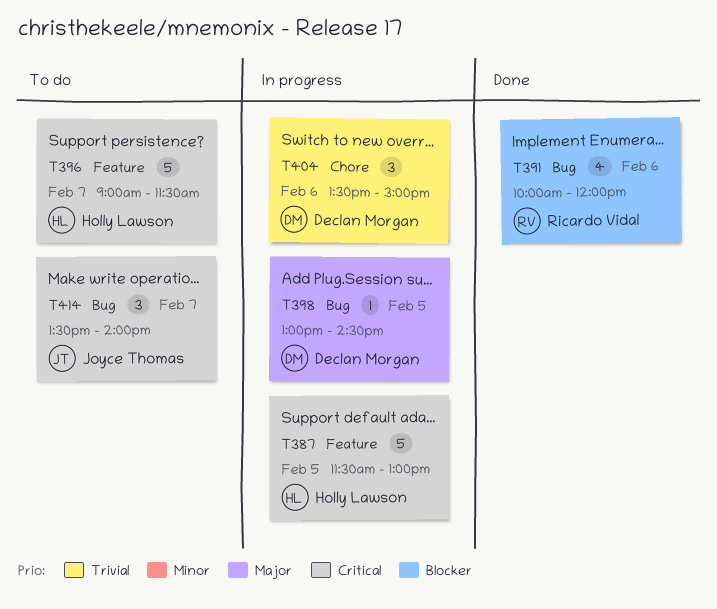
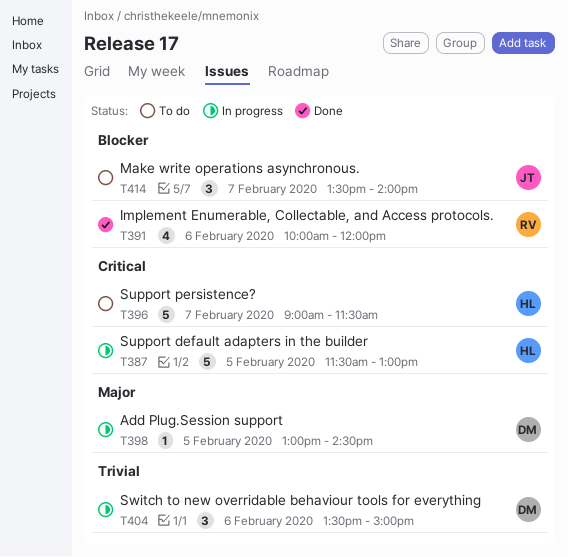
T414, priority: Critical -> Blocker

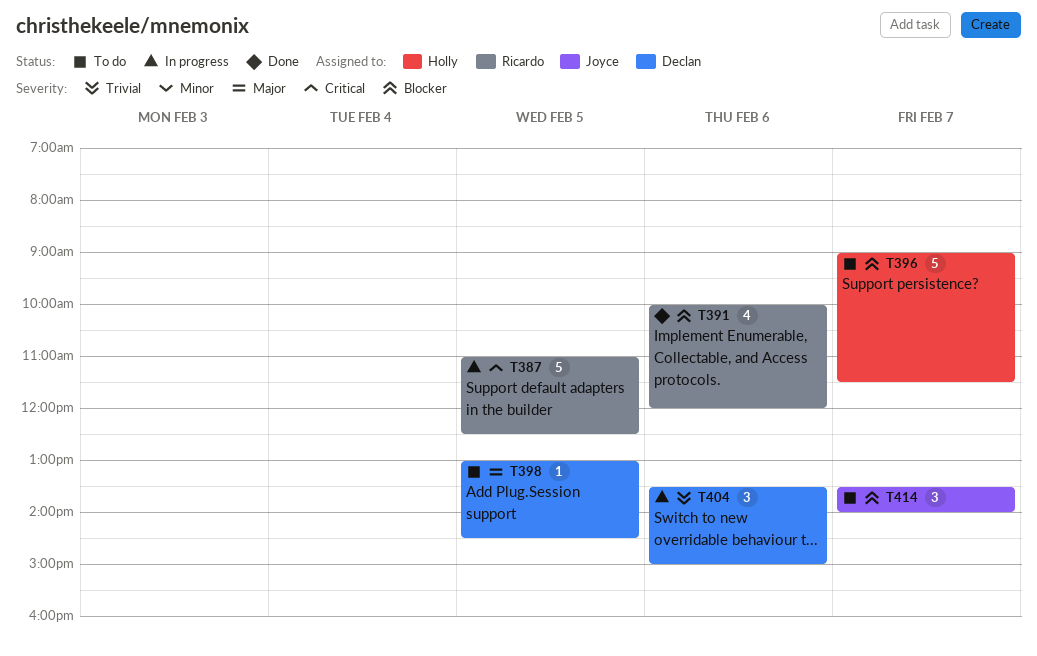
T387, owner: Holly -> Ricardo
T387, begins: 11:30 -> 11:00
T387, ends: 13:00 -> 12:30
T396, priority: Critical -> Blocker
T398, status: In progress -> To do

